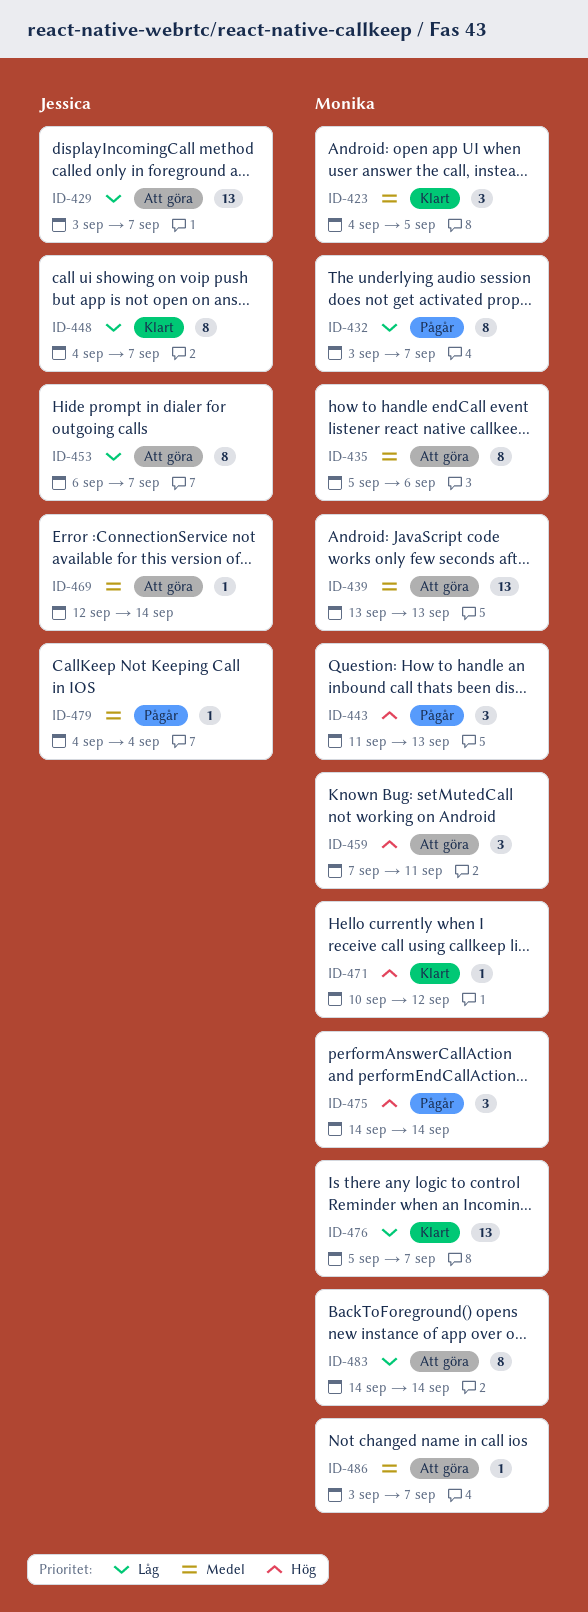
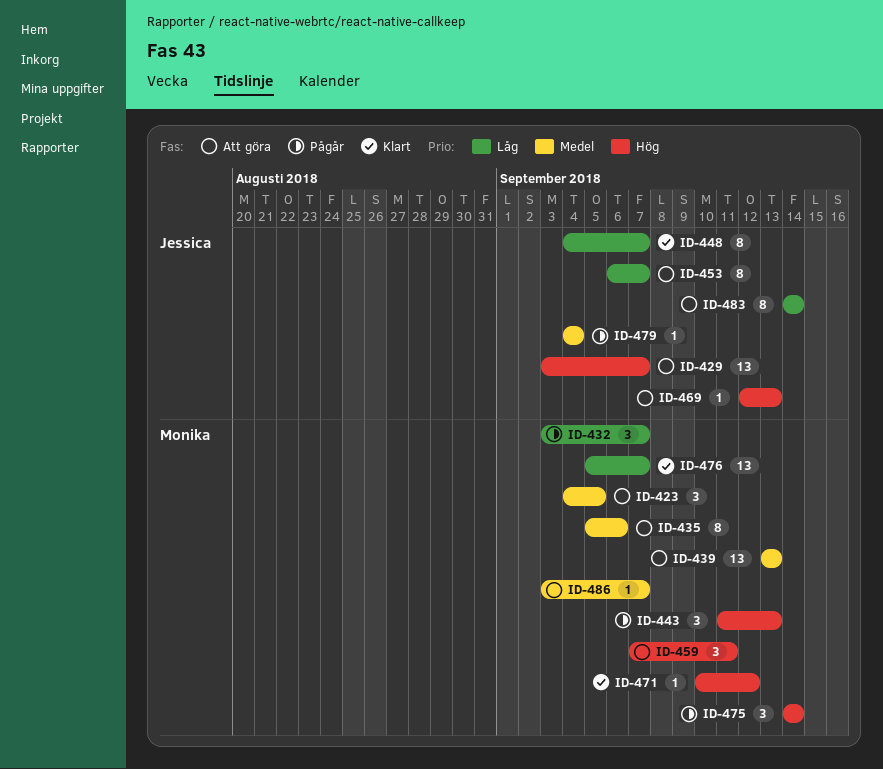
ID-423, status: Klart -> Att göra
ID-429, priority: Låg -> Hög
ID-432, estimate: 8 -> 3
ID-469, priority: Medel -> Hög
ID-469, due: Sep 14 -> Sep 13
ID-483, owner: Monika -> Jessica

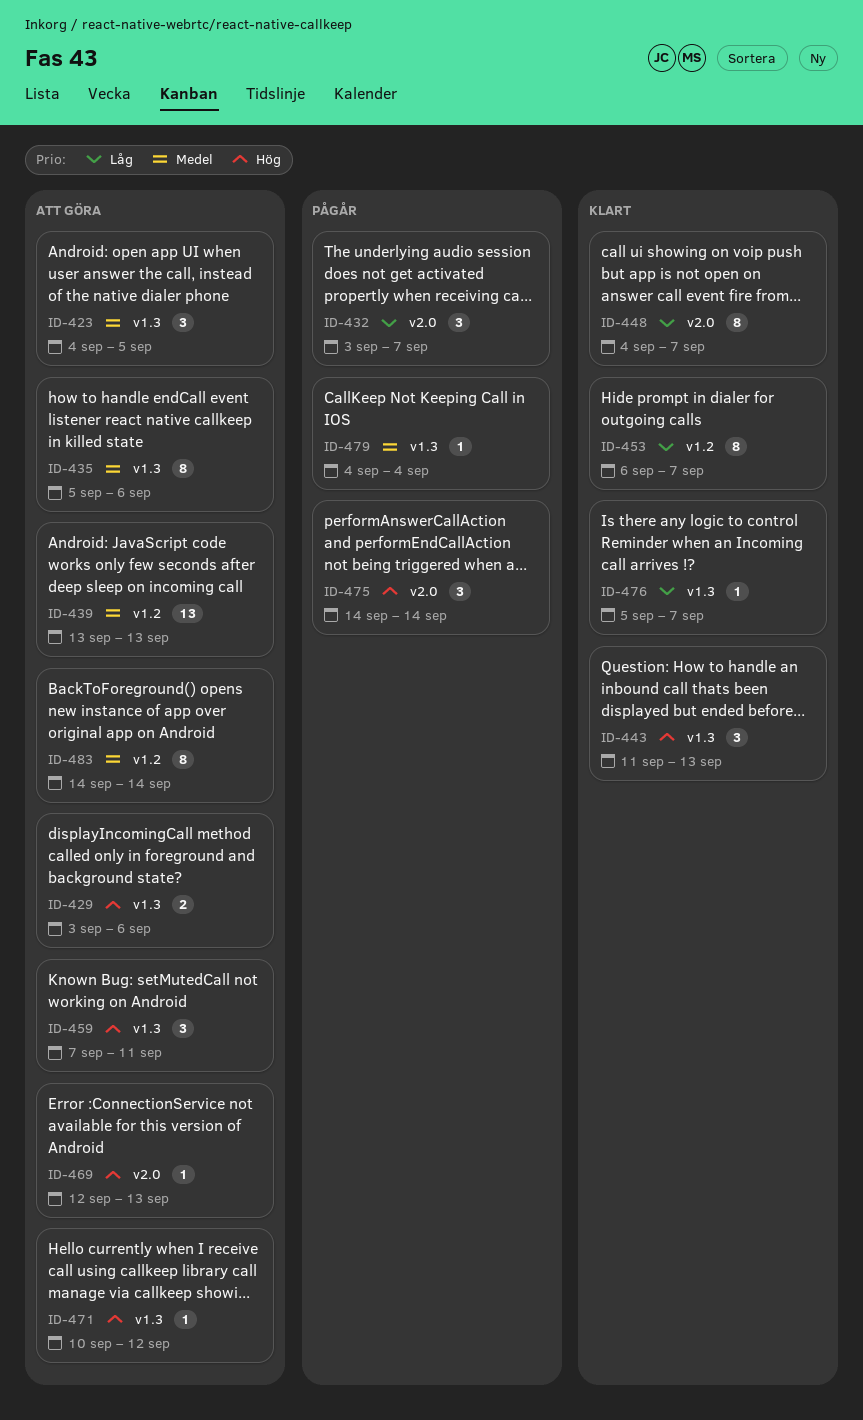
ID-429, estimate: 13 -> 2
ID-429, due: Sep 7 -> Sep 6
ID-443, status: Pågår -> Klart
ID-453, status: Att göra -> Klart
ID-471, status: Klart -> Att göra
ID-476, estimate: 13 -> 1
ID-483, priority: Låg -> Medel
ID-486: present -> none

